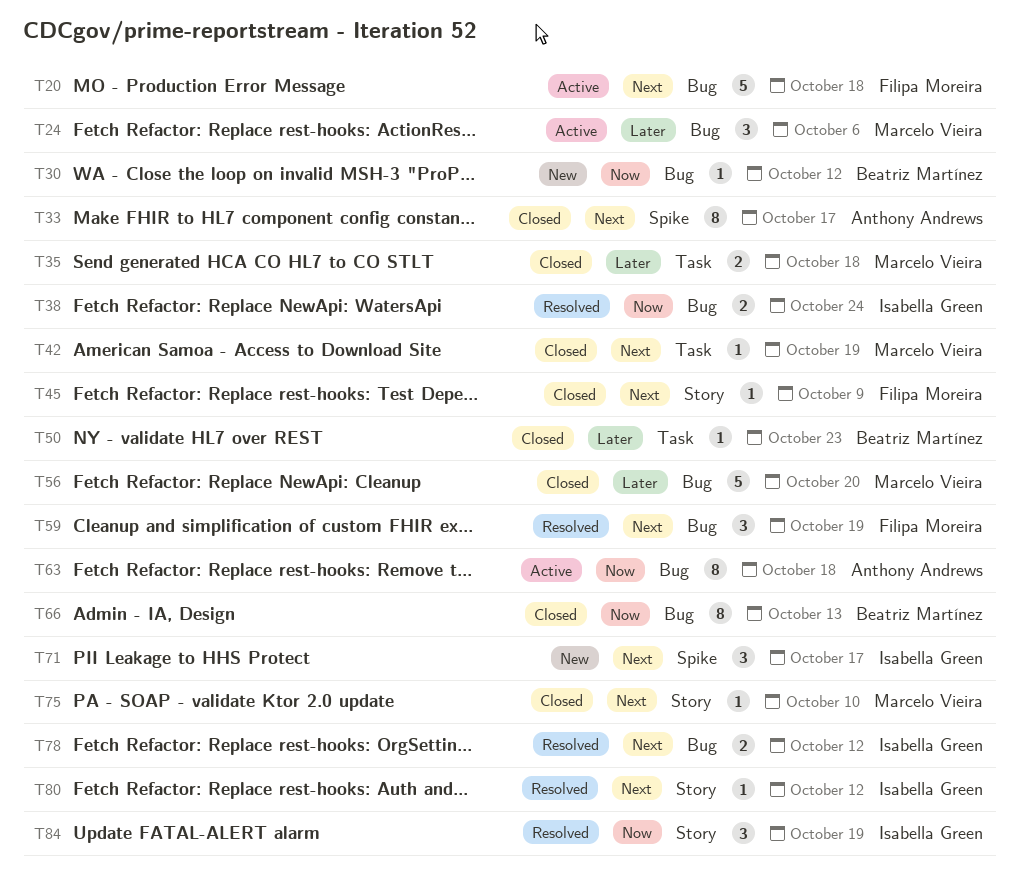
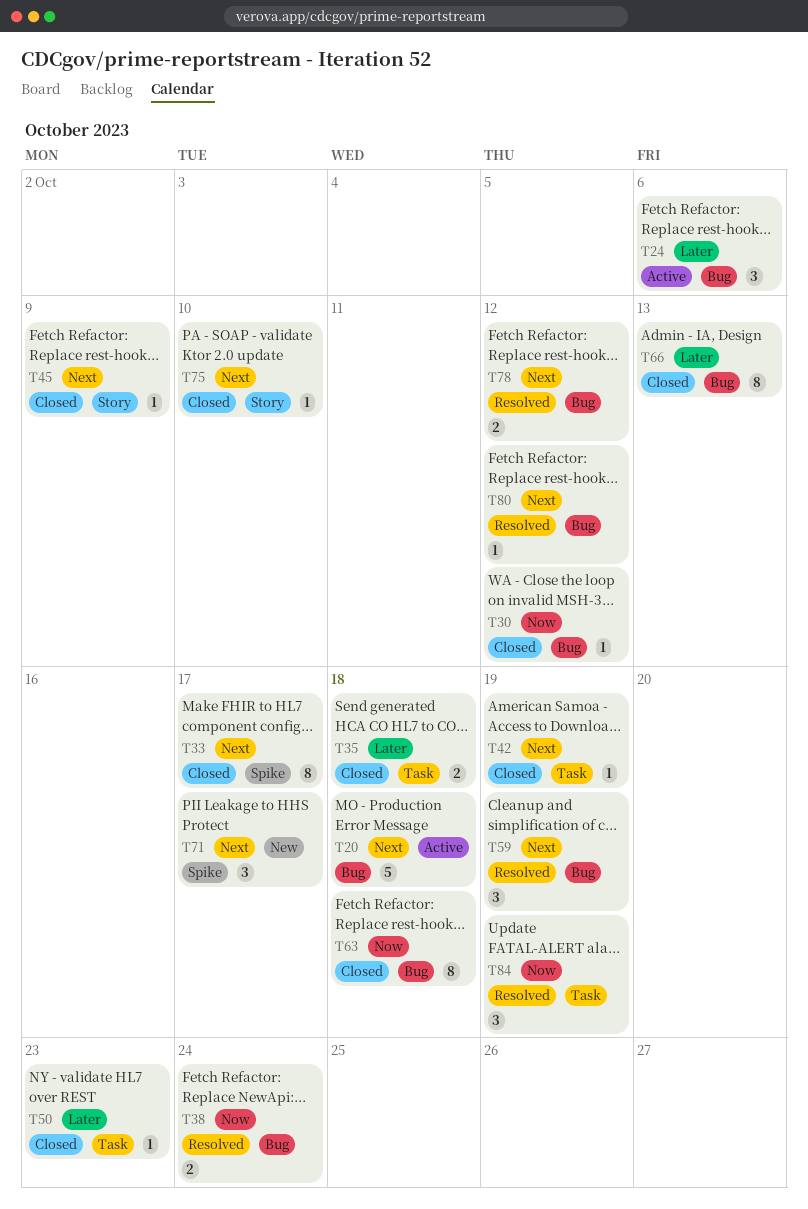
T30, status: New -> Closed
T56: present -> none
T63, status: Active -> Closed
T66, priority: Now -> Later
T80, label: Story -> Bug
T84, label: Story -> Task

